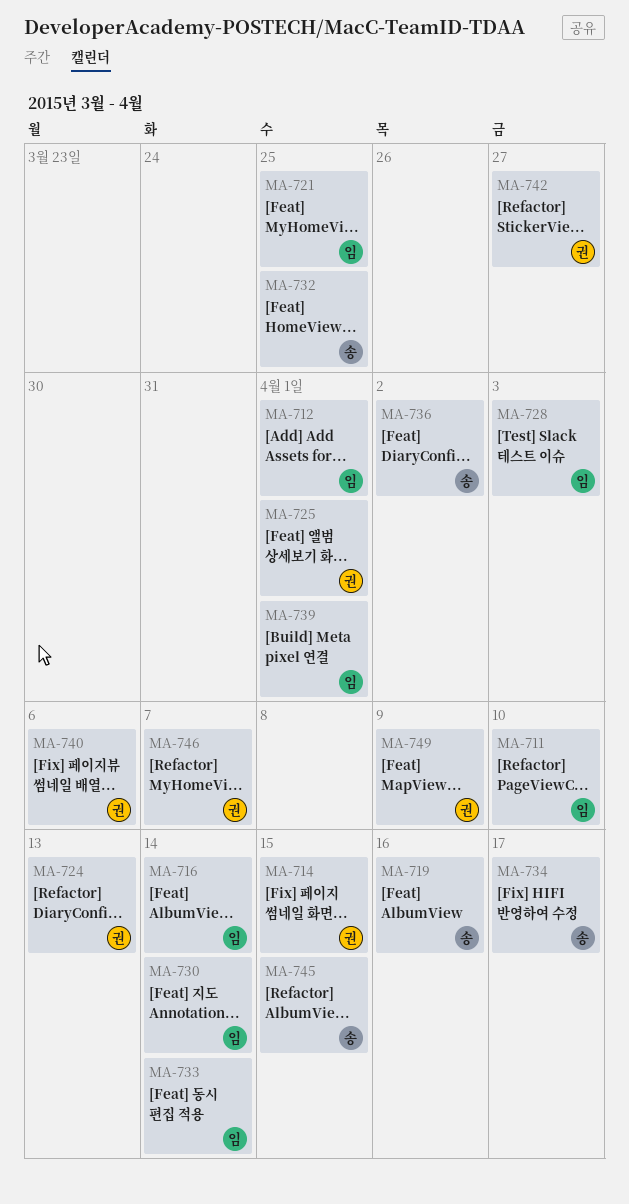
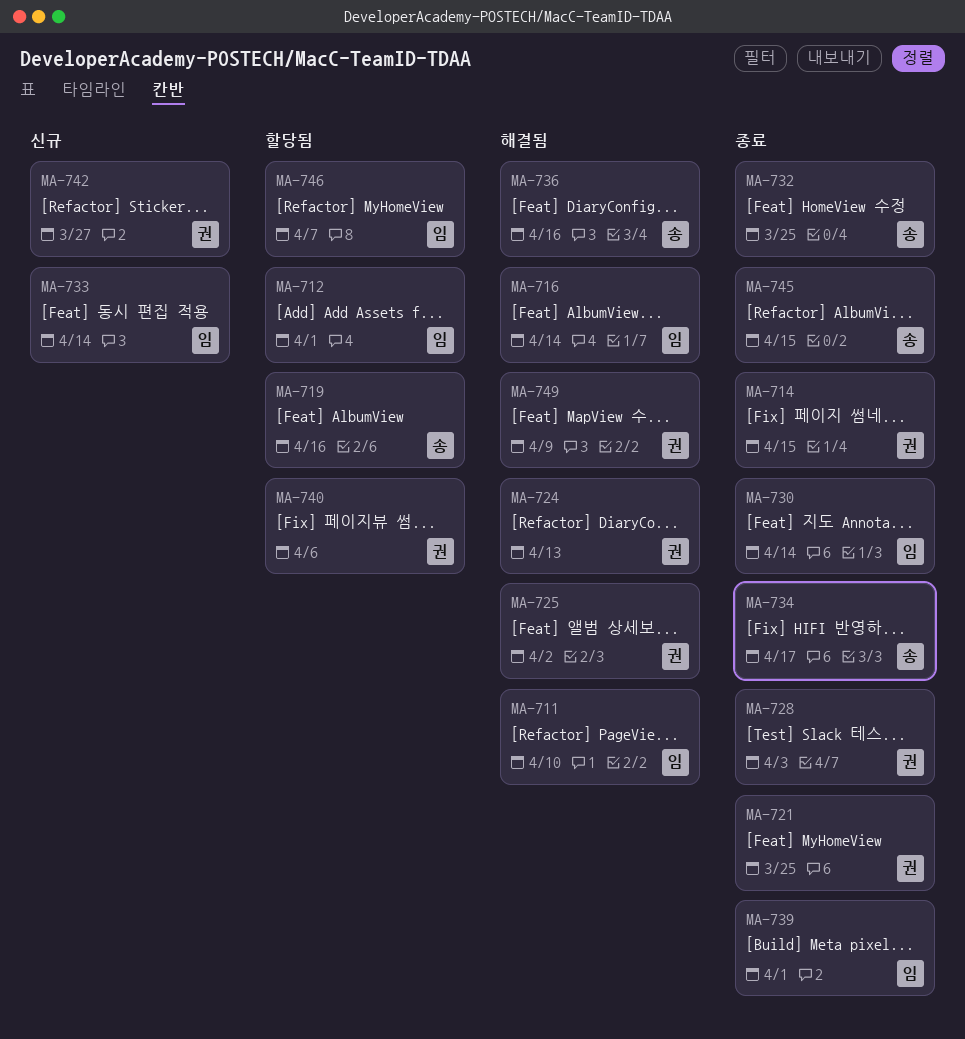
MA-721, owner: 임 -> 권
MA-725, due: Apr 1 -> Apr 2
MA-728, owner: 임 -> 권
MA-736, due: Apr 2 -> Apr 16
MA-746, owner: 권 -> 임

